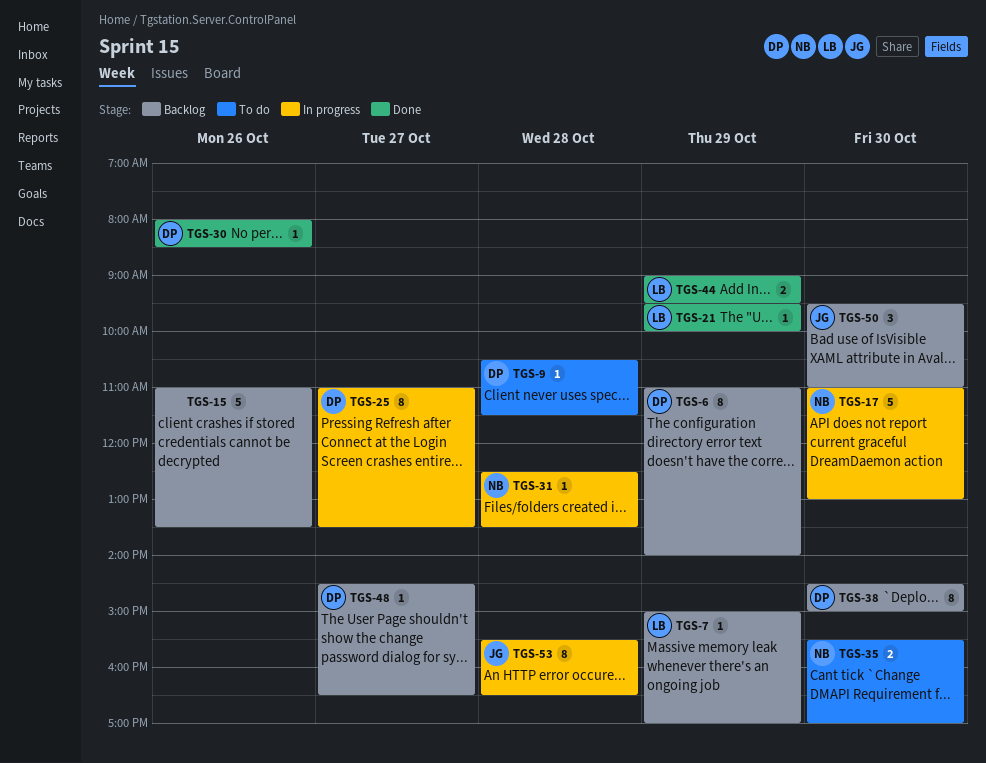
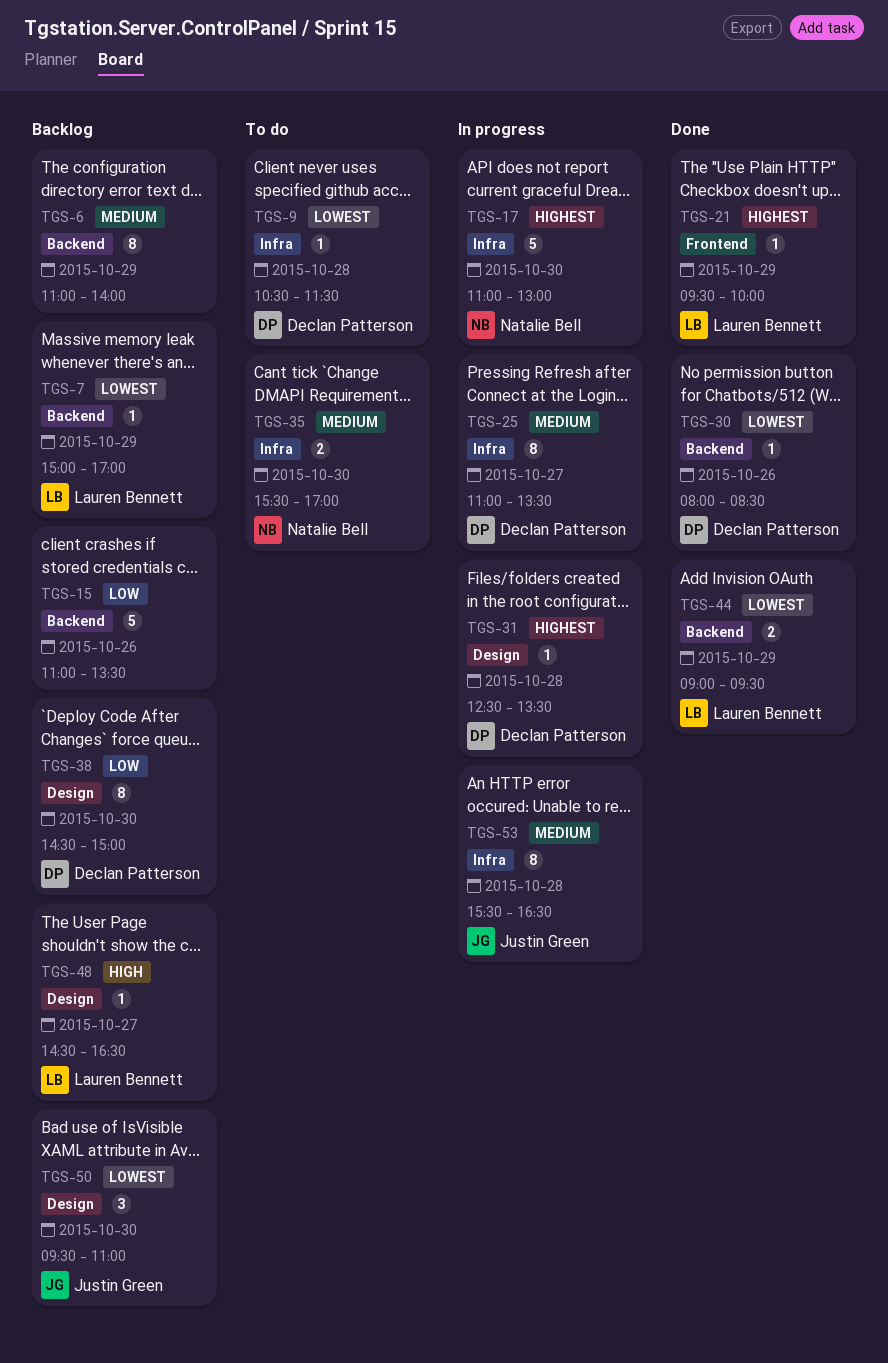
TGS-6, owner: Declan Patterson -> none
TGS-31, owner: Natalie Bell -> Declan Patterson
TGS-48, owner: Declan Patterson -> Lauren Bennett

